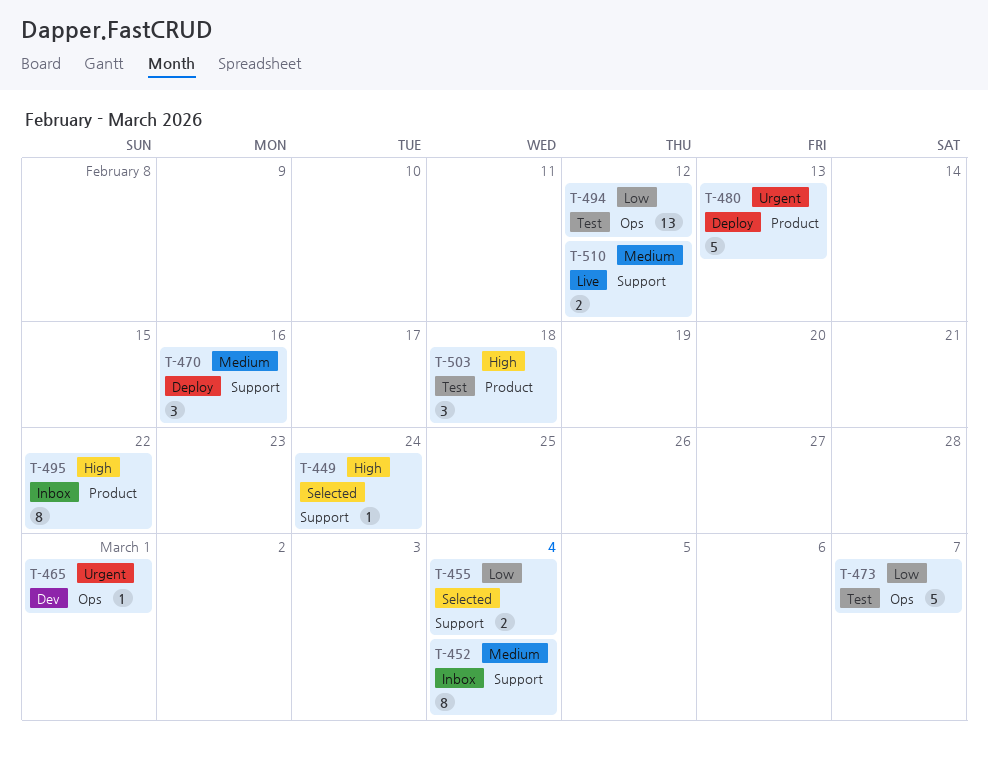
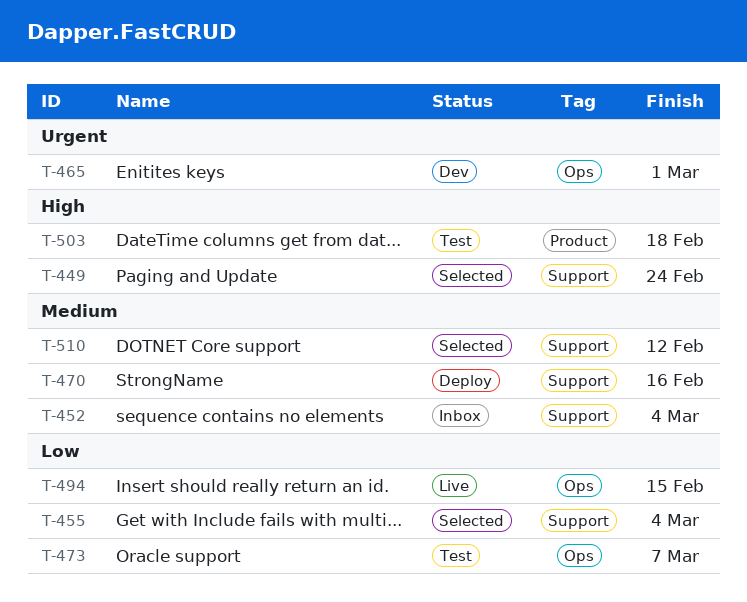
T-480: present -> none
T-494, status: Test -> Live
T-494, due: Feb 12 -> Feb 15
T-495: present -> none
T-510, status: Live -> Selected

